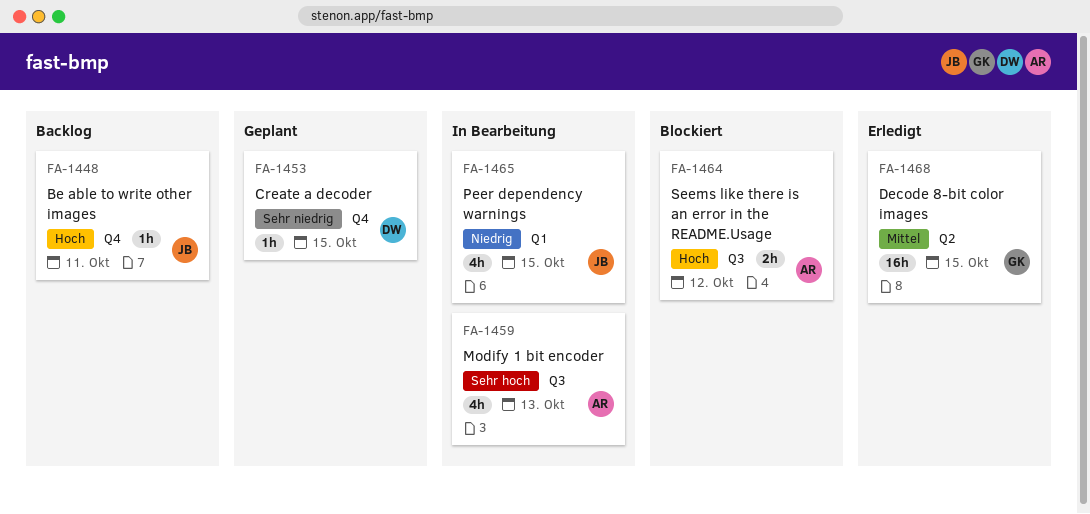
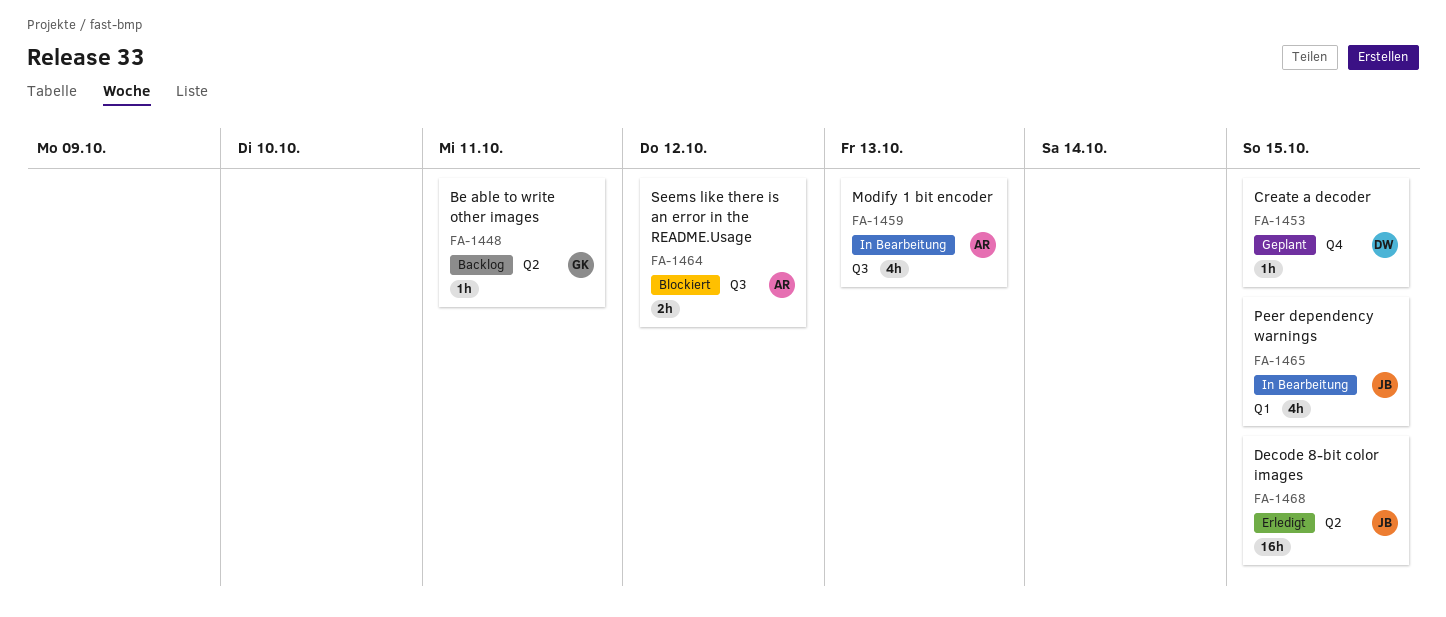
FA-1448, owner: JB -> GK
FA-1448, label: Q4 -> Q2
FA-1468, owner: GK -> JB

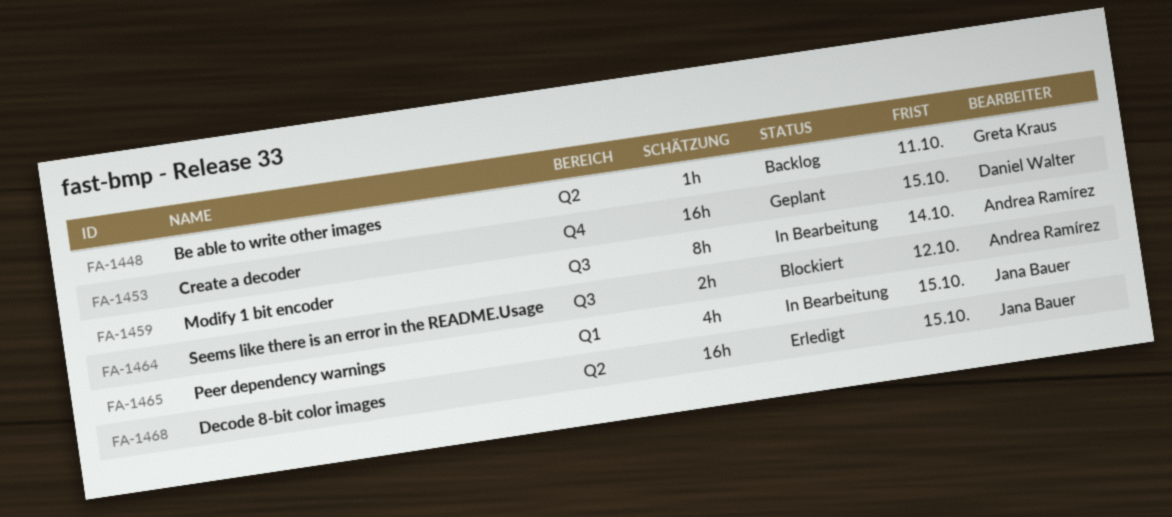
FA-1453, estimate: 1h -> 16h
FA-1459, estimate: 4h -> 8h
FA-1459, due: Oct 13 -> Oct 14

